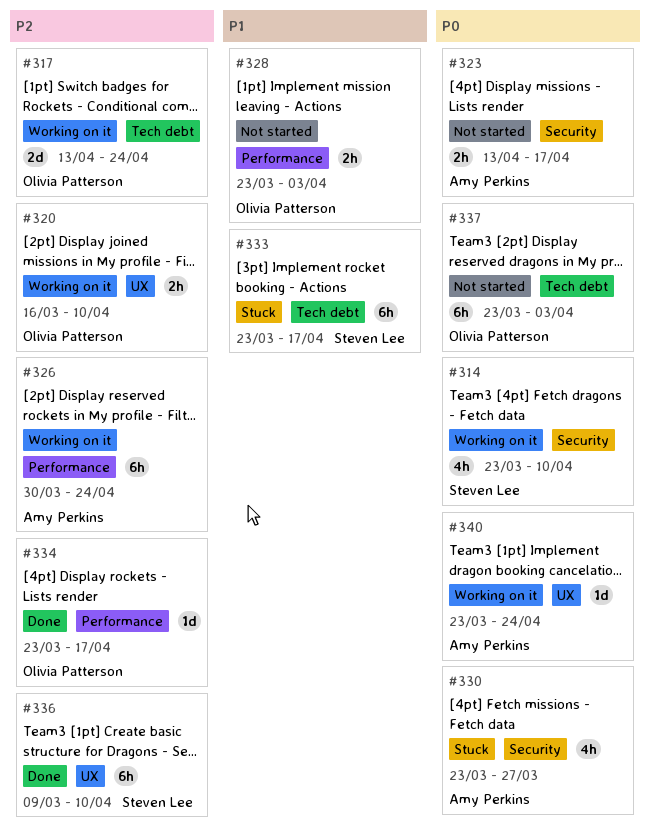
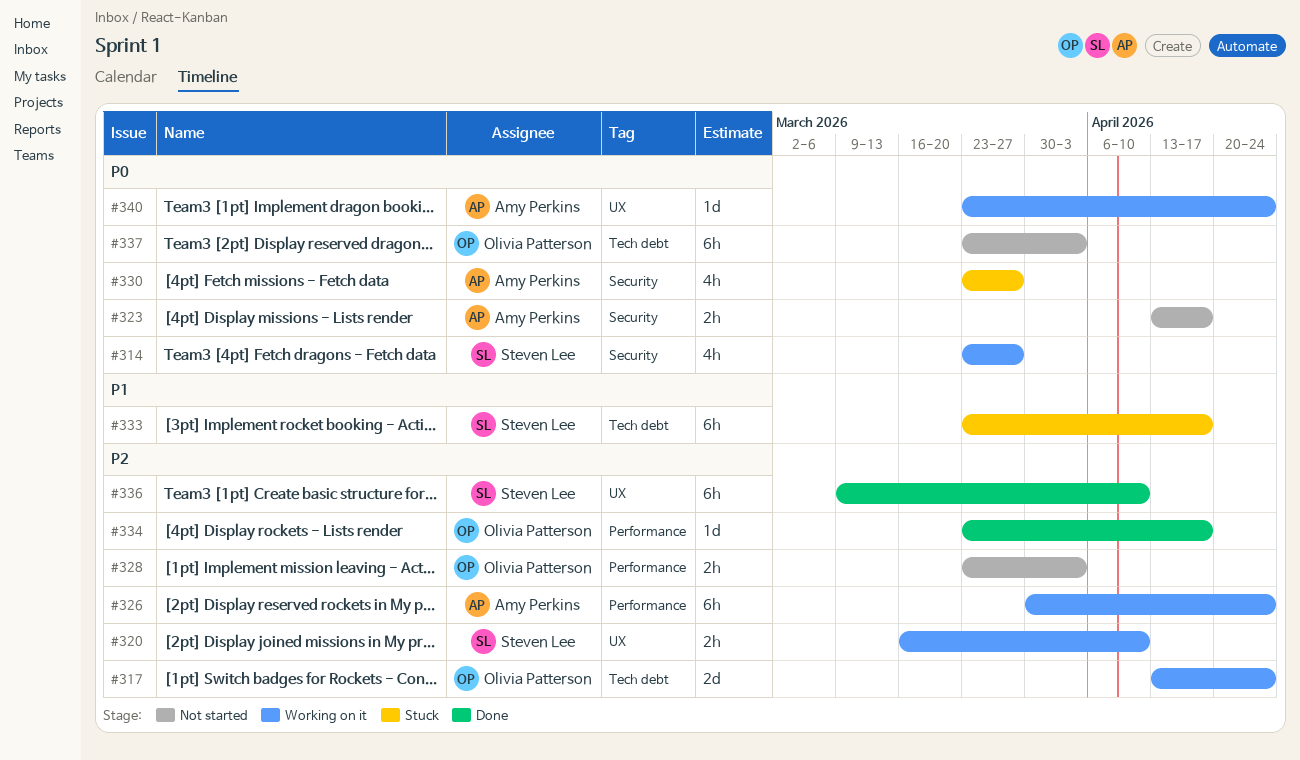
#314, due: Apr 10 -> Mar 27
#320, owner: Olivia Patterson -> Steven Lee
#328, priority: P1 -> P2

